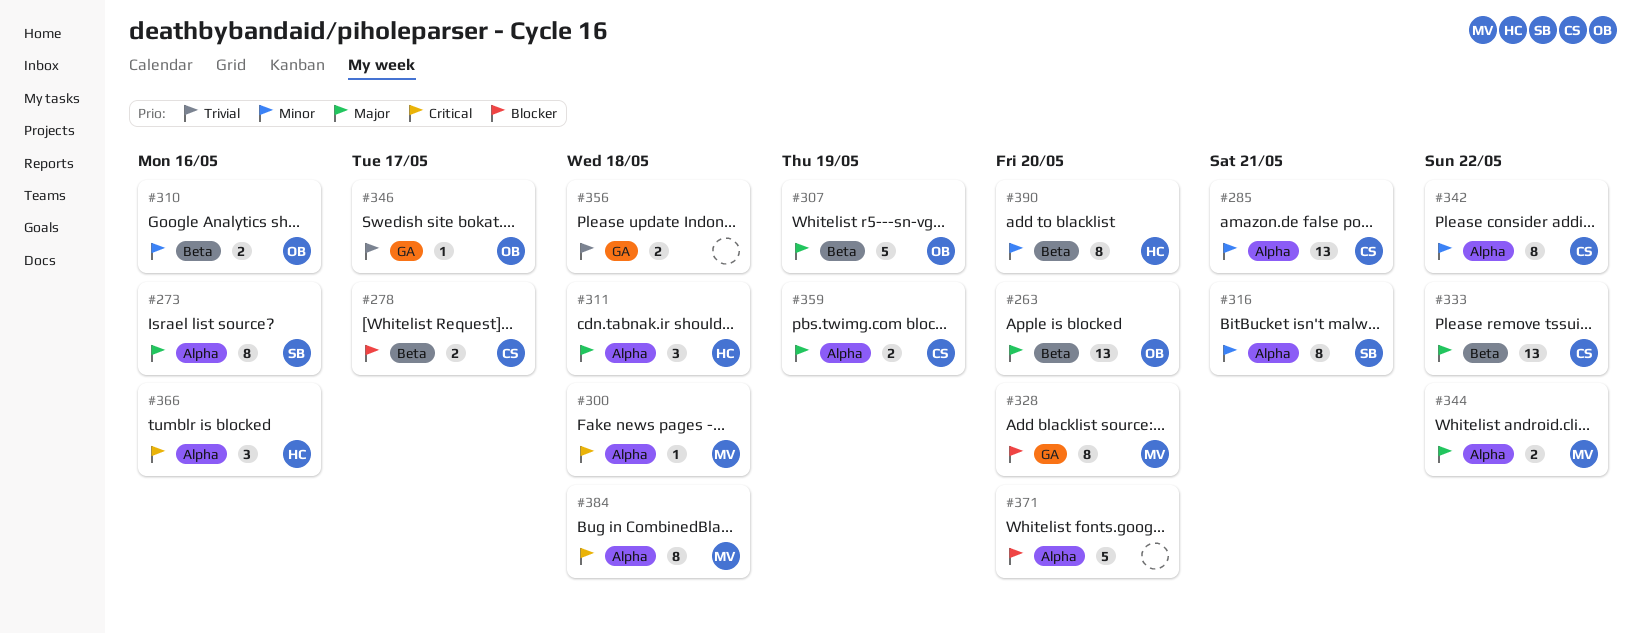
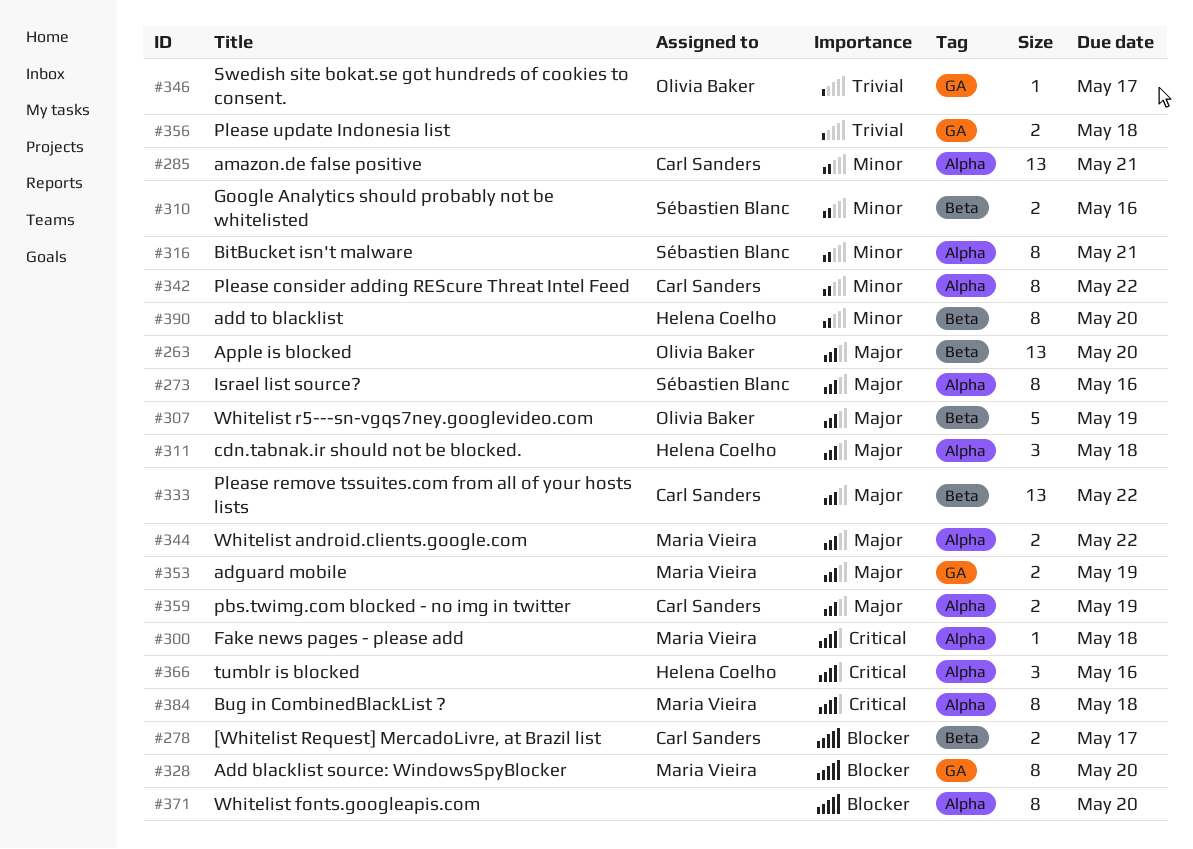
#310, owner: Olivia Baker -> Sébastien Blanc
#353: none -> present
#371, estimate: 5 -> 8

